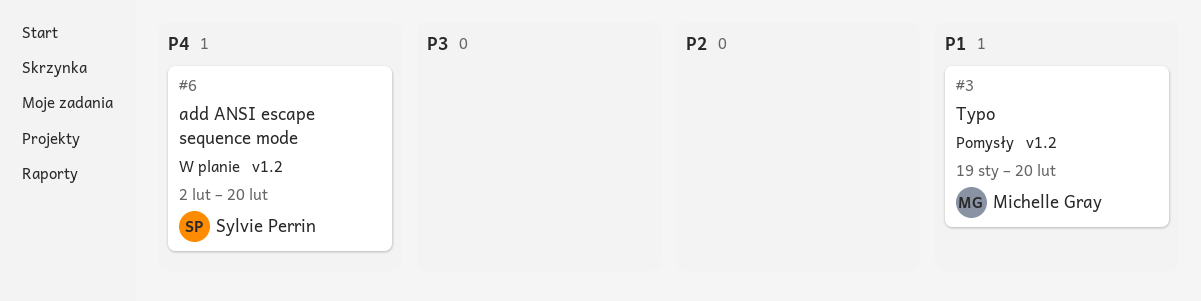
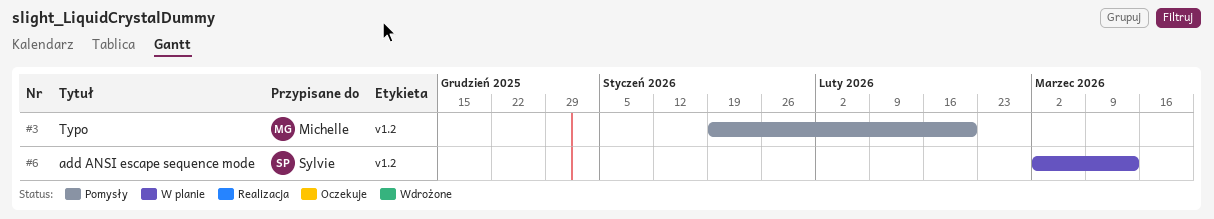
#6, start: Feb 2 -> Mar 2
#6, due: Feb 20 -> Mar 13

